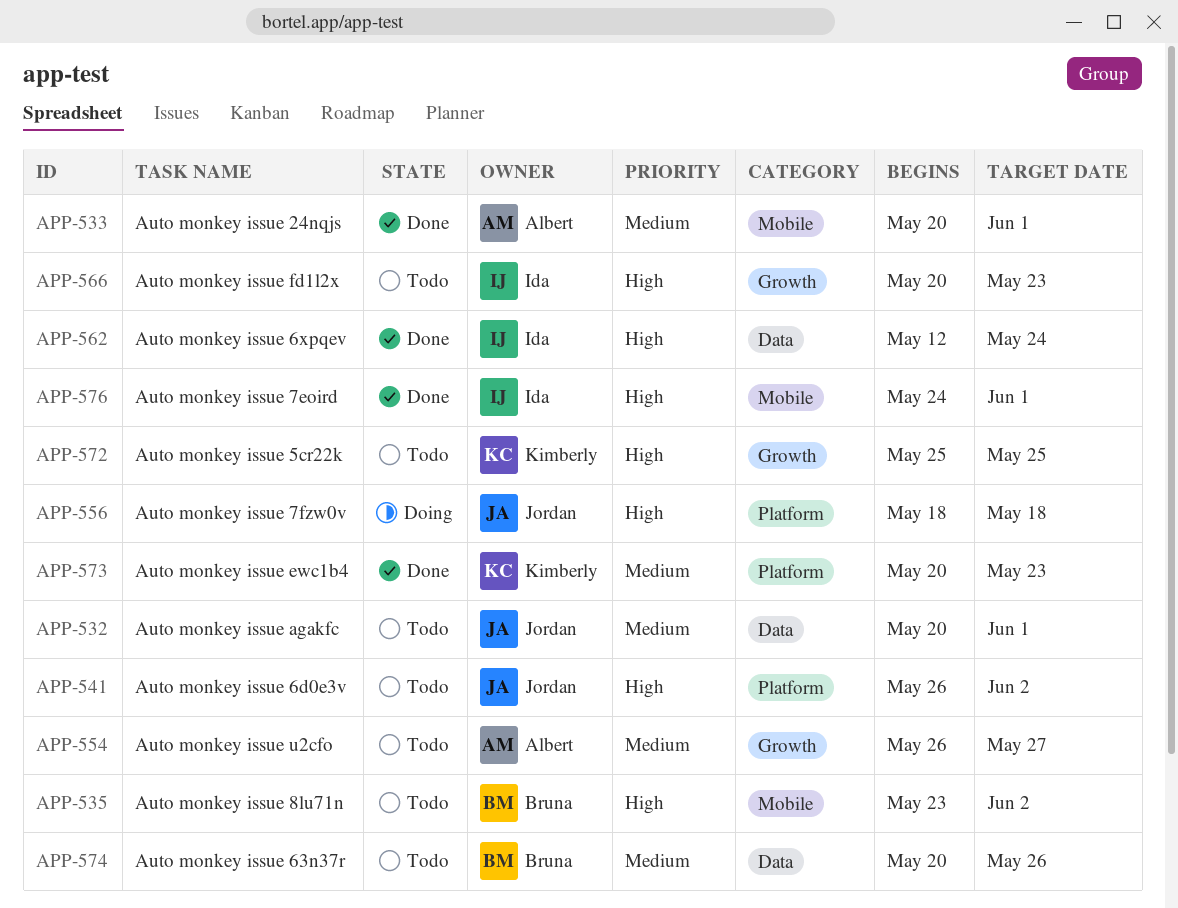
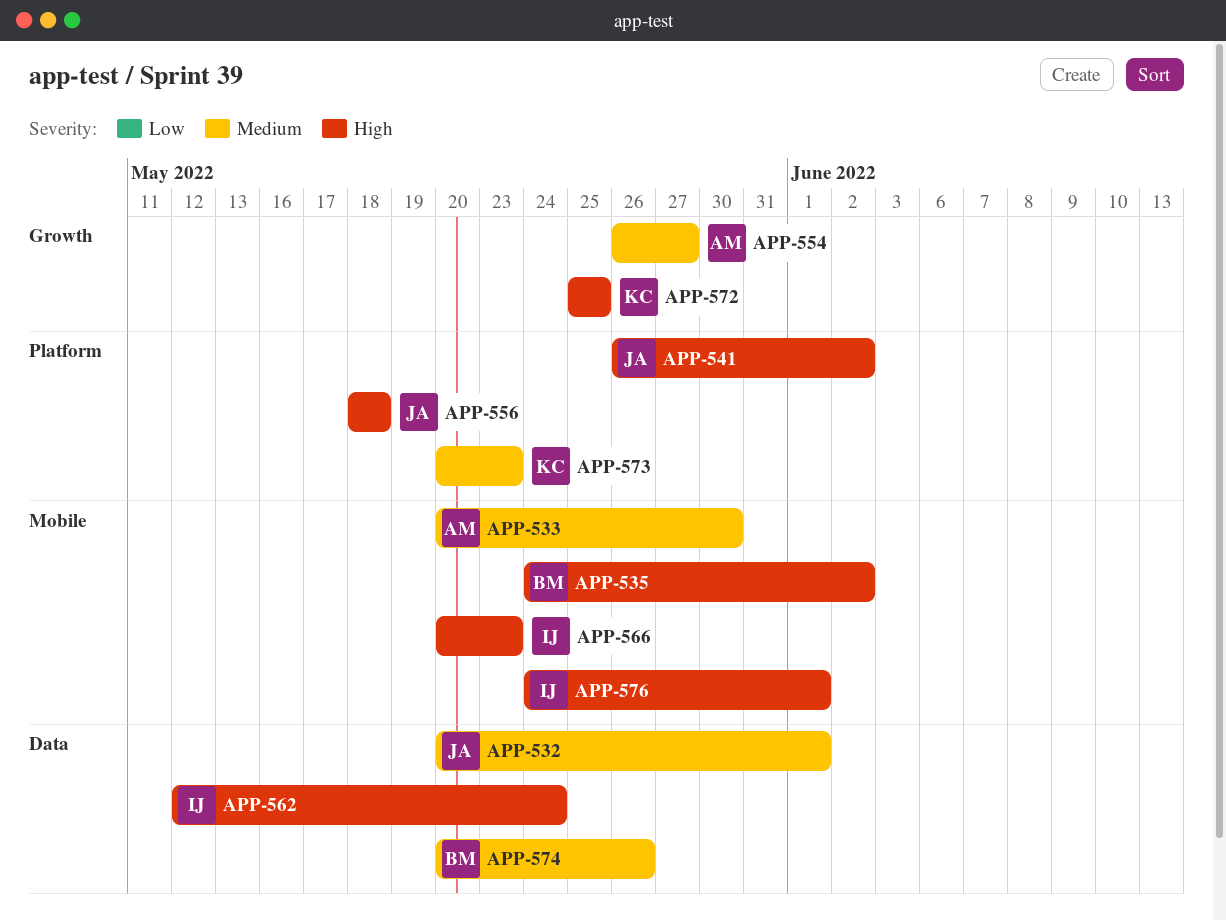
APP-533, due: Jun 1 -> May 30
APP-535, start: May 23 -> May 24
APP-566, label: Growth -> Mobile

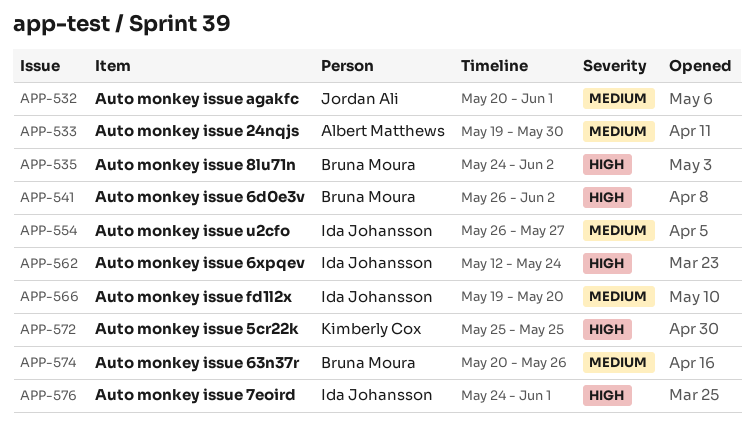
APP-533, start: May 20 -> May 19
APP-541, owner: Jordan Ali -> Bruna Moura
APP-554, owner: Albert Matthews -> Ida Johansson
APP-556: present -> none
APP-566, priority: High -> Medium
APP-566, start: May 20 -> May 19
APP-566, due: May 23 -> May 20
APP-573: present -> none

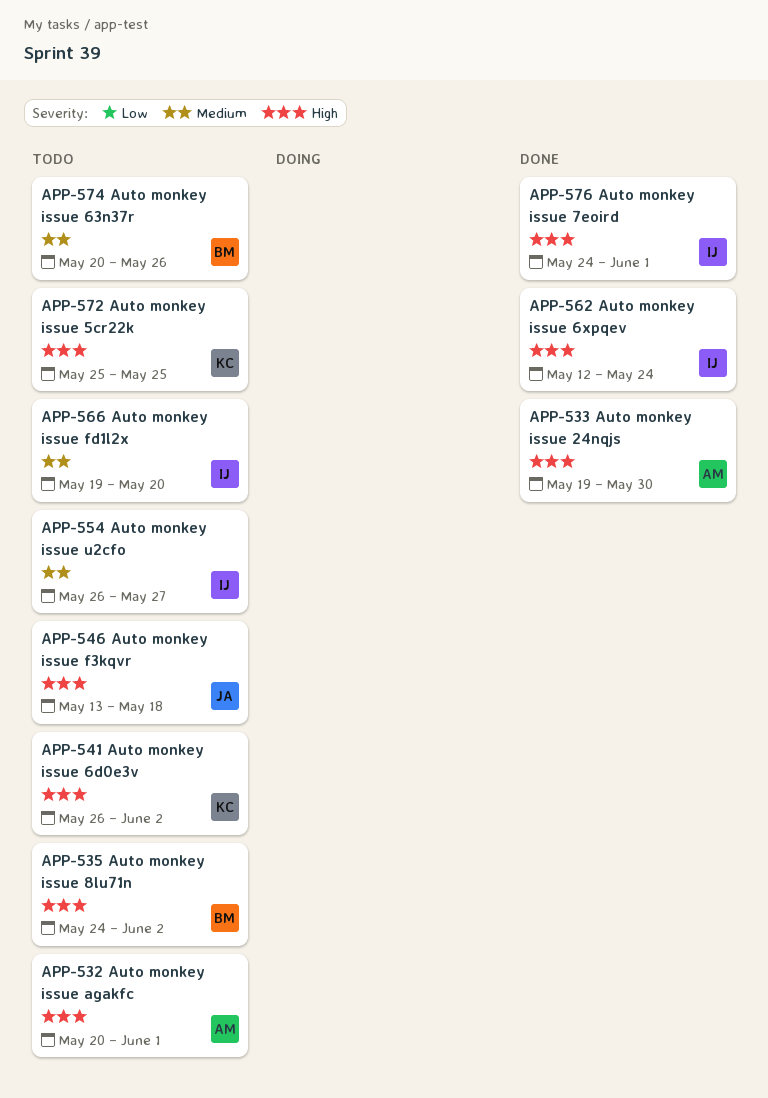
APP-532, owner: Jordan Ali -> Albert Matthews
APP-532, priority: Medium -> High
APP-533, priority: Medium -> High
APP-541, owner: Bruna Moura -> Kimberly Cox
APP-546: none -> present

